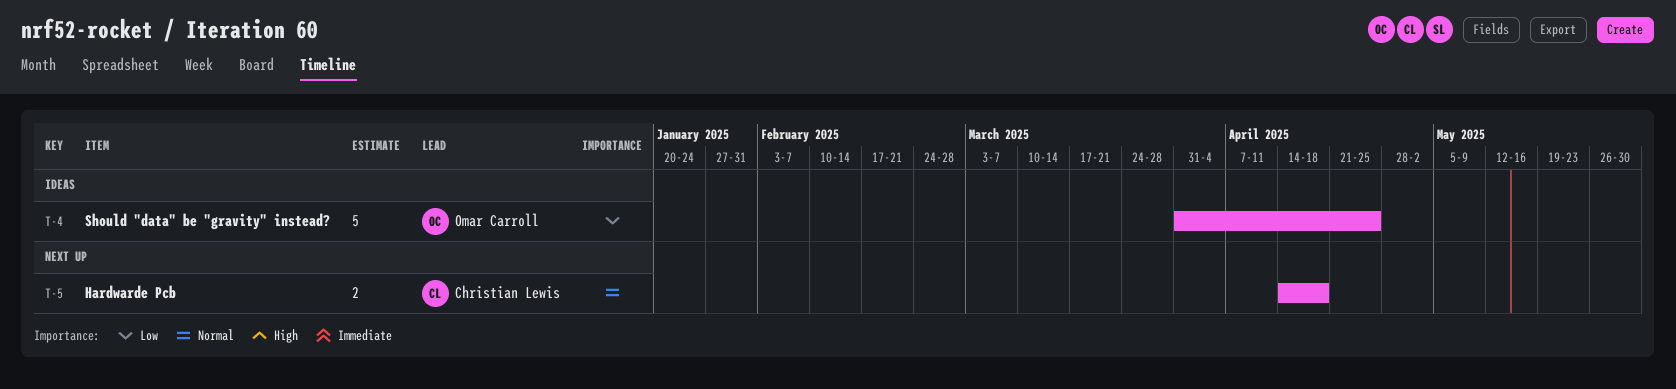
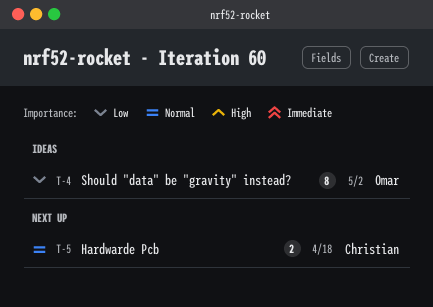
T-4, estimate: 5 -> 8
T-4, due: Apr 25 -> May 2

